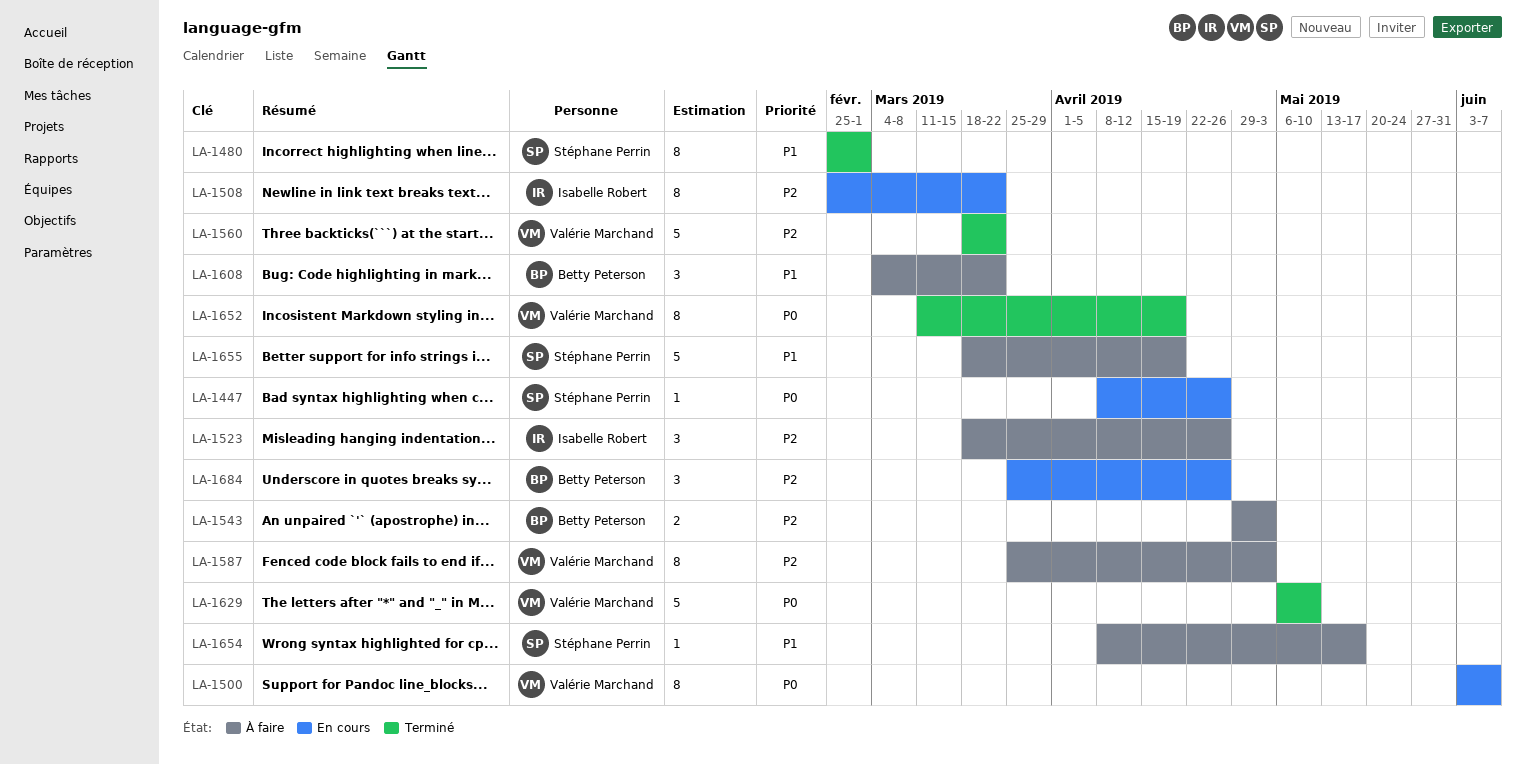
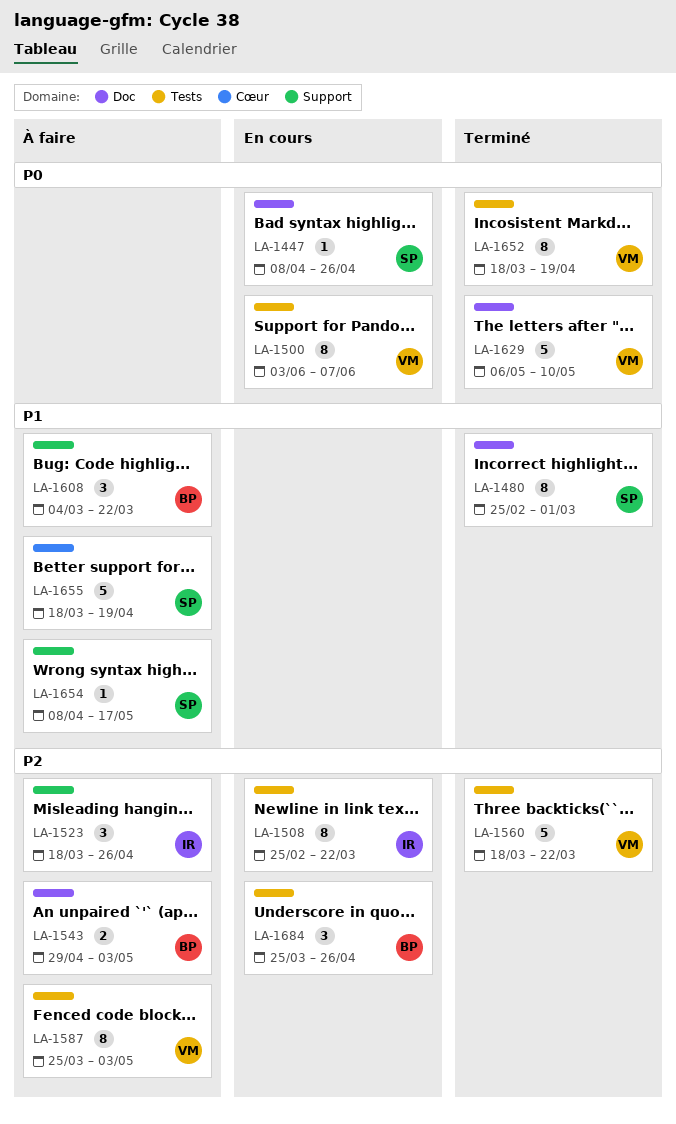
LA-1652, start: Mar 11 -> Mar 18

